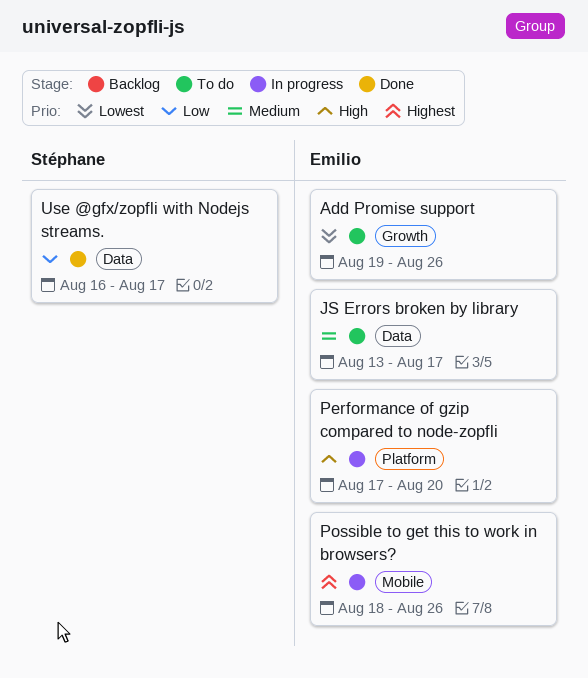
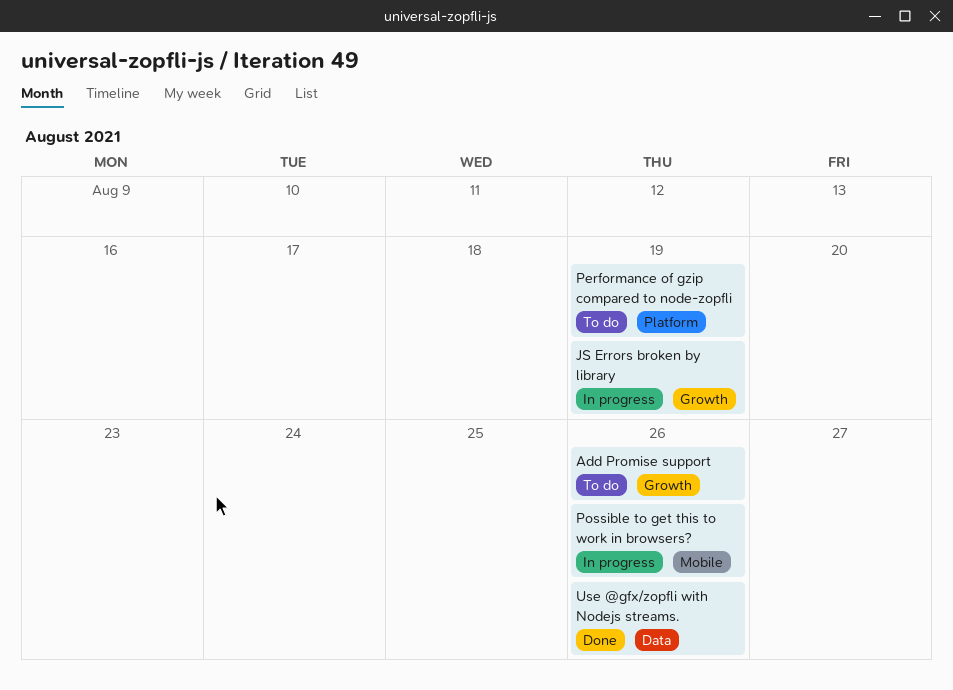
JS Errors broken by library, status: To do -> In progress
JS Errors broken by library, label: Data -> Growth
JS Errors broken by library, due: Aug 17 -> Aug 19
Performance of gzip compared to node-zopfli, status: In progress -> To do
Performance of gzip compared to node-zopfli, due: Aug 20 -> Aug 19
Use @gfx/zopfli with Nodejs streams., due: Aug 17 -> Aug 26

